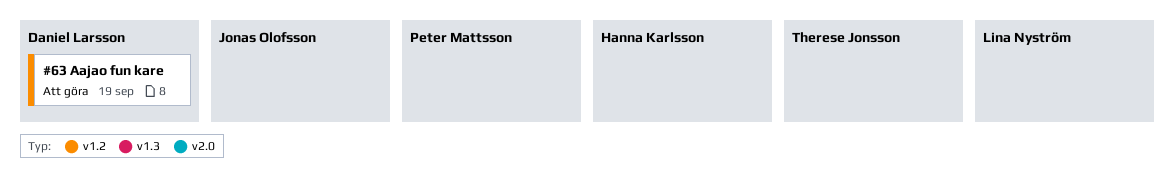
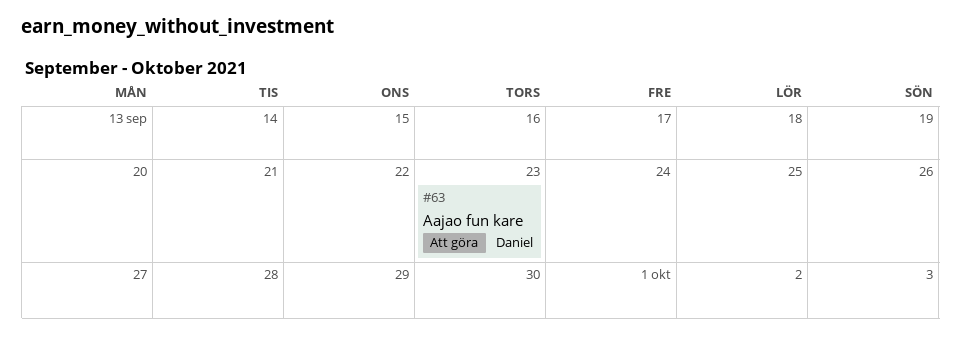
#63, due: Sep 19 -> Sep 23

